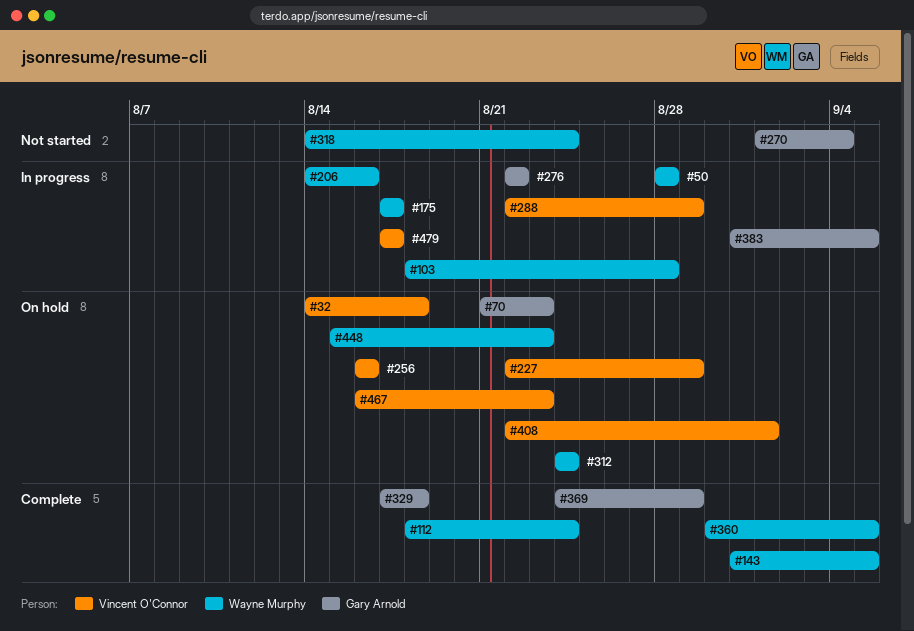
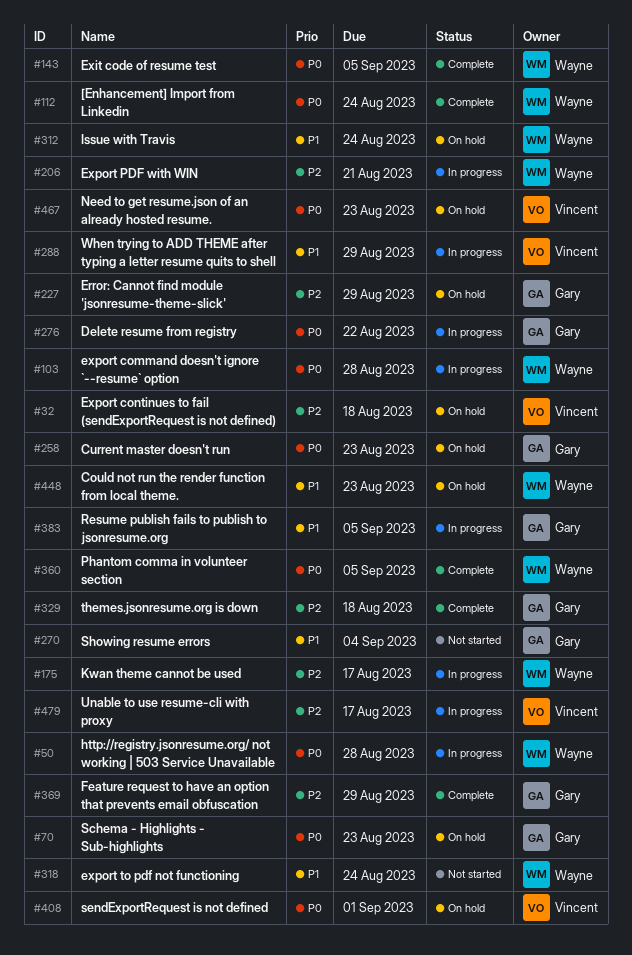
#206, due: Aug 16 -> Aug 21
#227, owner: Vincent O'Connor -> Gary Arnold
#256: present -> none
#258: none -> present

